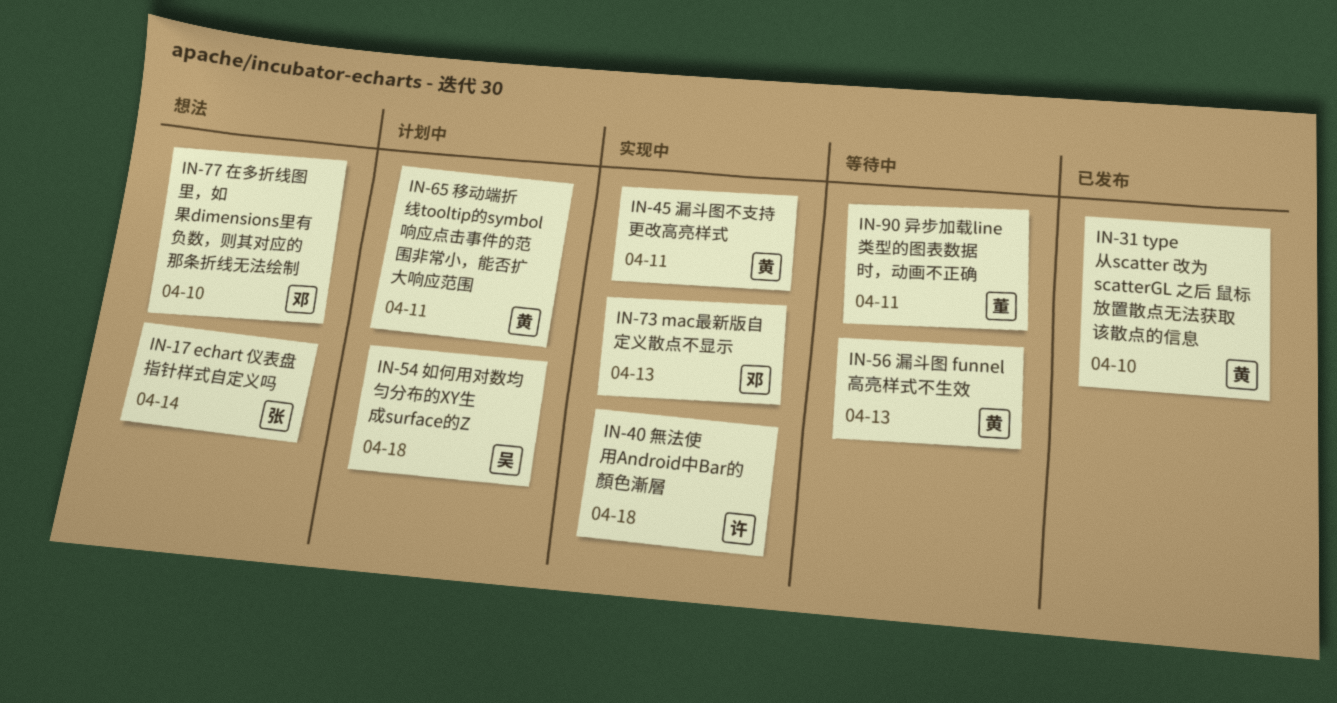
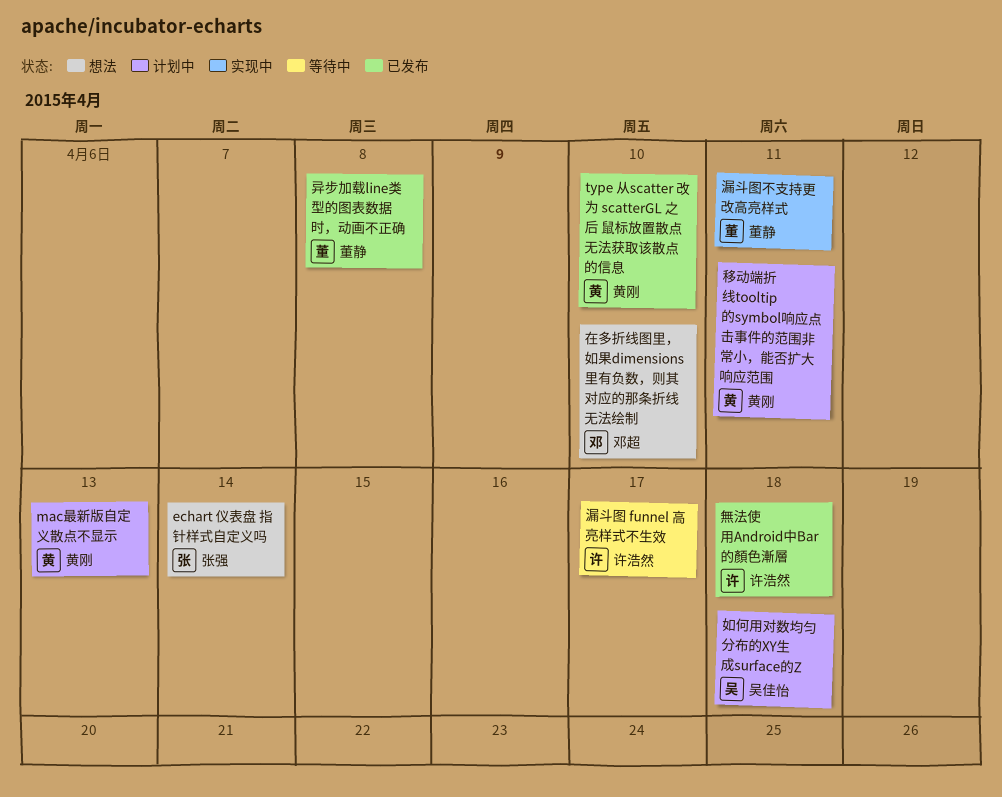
mac最新版自定义散点不显示, status: 实现中 -> 计划中
mac最新版自定义散点不显示, owner: 邓超 -> 黄刚
异步加载line类型的图表数据时，动画不正确, status: 等待中 -> 已发布
异步加载line类型的图表数据时，动画不正确, due: Apr 11 -> Apr 8
漏斗图 funnel 高亮样式不生效, owner: 黄刚 -> 许浩然
漏斗图 funnel 高亮样式不生效, due: Apr 13 -> Apr 17
漏斗图不支持更改高亮样式, owner: 黄刚 -> 董静
無法使用Android中Bar的顏色漸層, status: 实现中 -> 已发布

